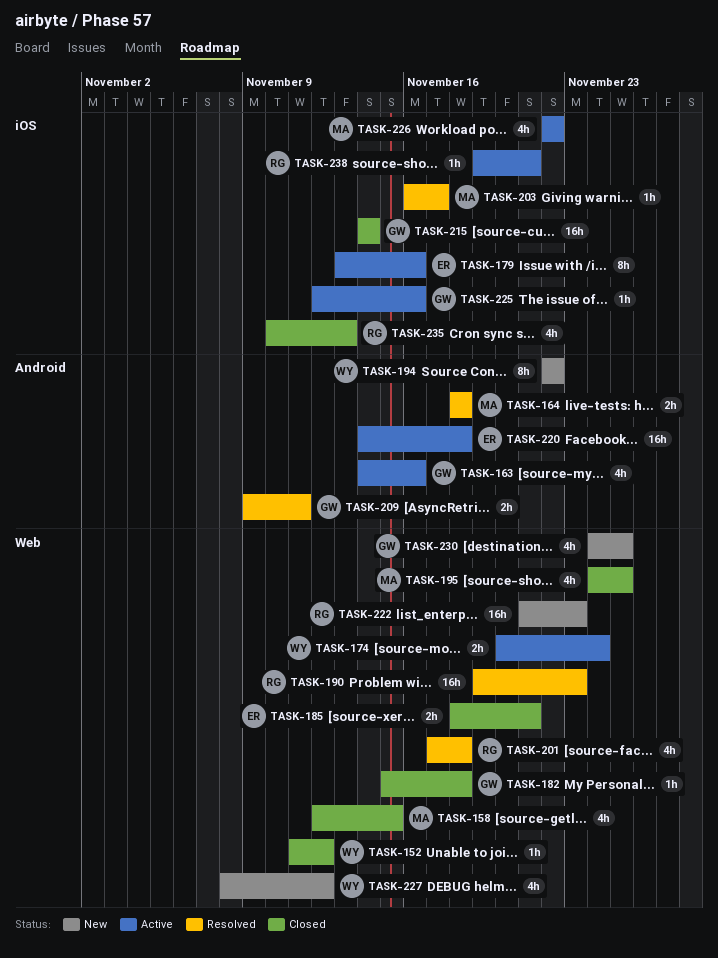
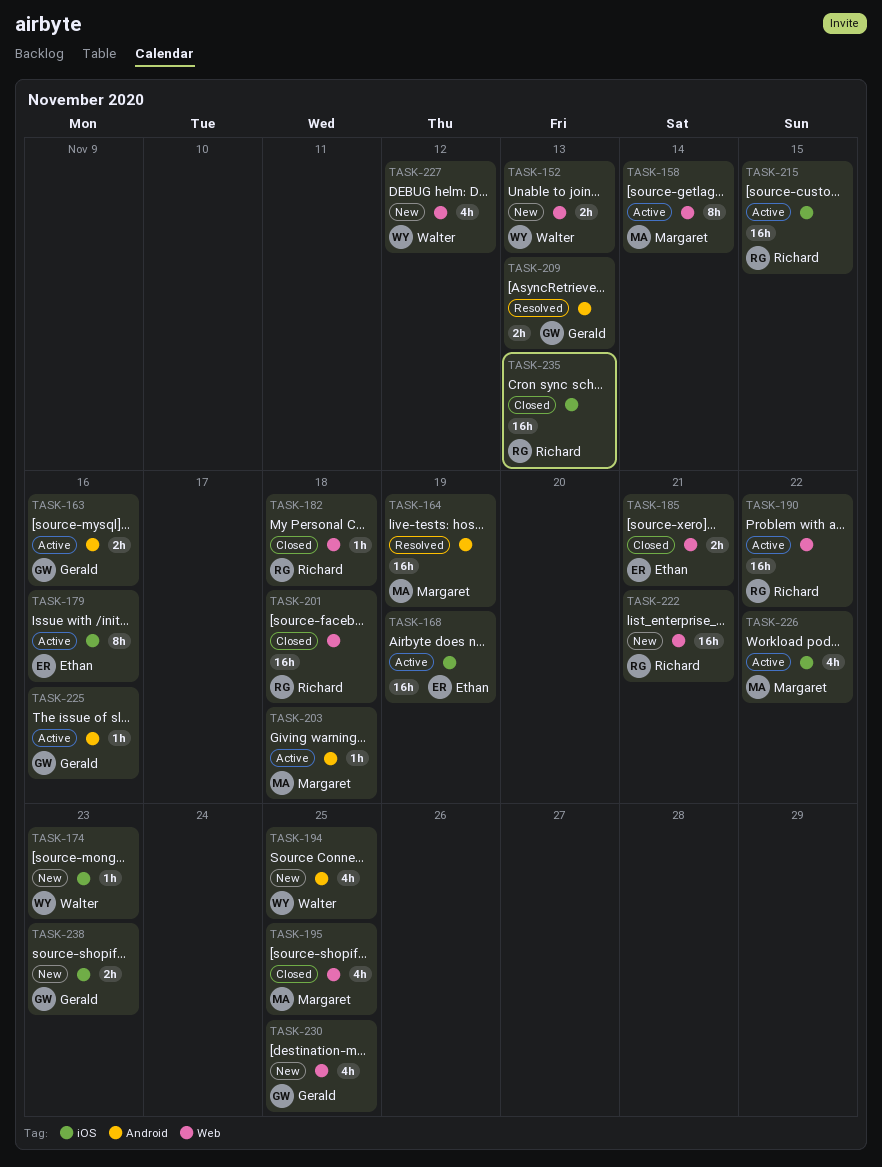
TASK-152, status: Closed -> New
TASK-152, estimate: 1h -> 2h
TASK-152, due: Nov 12 -> Nov 13
TASK-158, status: Closed -> Active
TASK-158, estimate: 4h -> 8h
TASK-158, due: Nov 15 -> Nov 14
TASK-163, estimate: 4h -> 2h
TASK-164, estimate: 2h -> 16h
TASK-164, due: Nov 18 -> Nov 19
TASK-168: none -> present
TASK-174, status: Active -> New
TASK-174, label: Web -> iOS
TASK-174, estimate: 2h -> 1h
TASK-174, due: Nov 24 -> Nov 23
TASK-182, owner: Gerald -> Richard
TASK-190, status: Resolved -> Active
TASK-190, due: Nov 23 -> Nov 22
TASK-194, estimate: 8h -> 4h
TASK-194, due: Nov 22 -> Nov 25
TASK-201, status: Resolved -> Closed
TASK-201, estimate: 4h -> 16h
TASK-203, status: Resolved -> Active
TASK-203, label: iOS -> Android
TASK-203, due: Nov 17 -> Nov 18
TASK-209, due: Nov 11 -> Nov 13
TASK-215, status: Closed -> Active
TASK-215, owner: Gerald -> Richard
TASK-215, due: Nov 14 -> Nov 15
TASK-220: present -> none
TASK-222, due: Nov 23 -> Nov 21
TASK-225, label: iOS -> Android
TASK-235, estimate: 4h -> 16h
TASK-238, status: Active -> New
TASK-238, owner: Richard -> Gerald
TASK-238, estimate: 1h -> 2h
TASK-238, due: Nov 21 -> Nov 23

